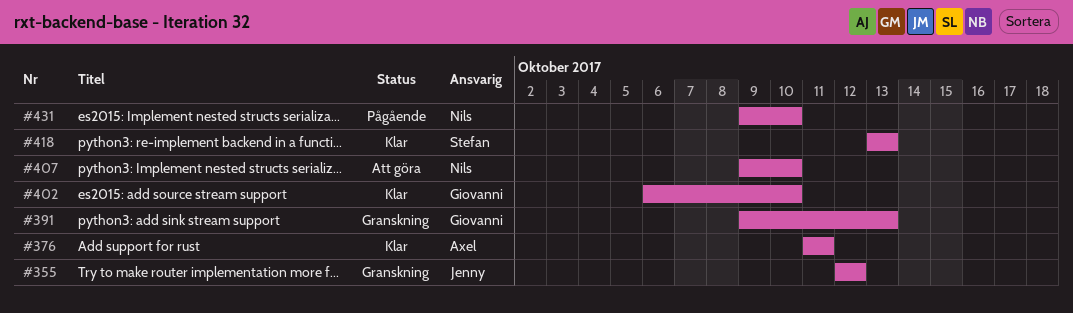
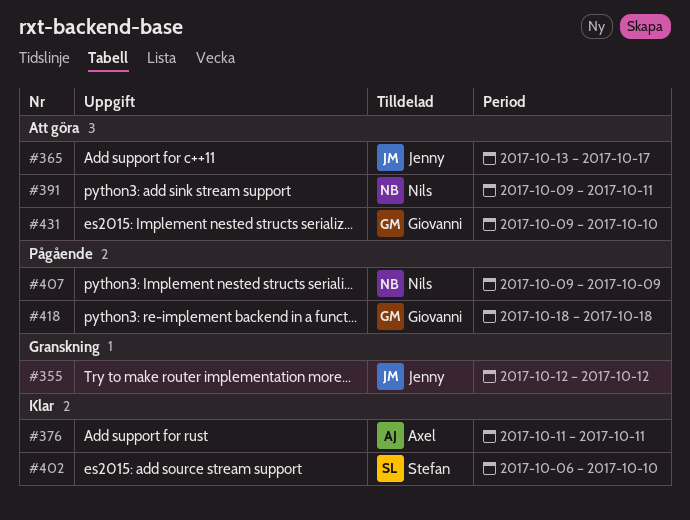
#365: none -> present
#391, status: Granskning -> Att göra
#391, owner: Giovanni -> Nils
#391, due: Oct 13 -> Oct 11
#402, owner: Giovanni -> Stefan
#407, status: Att göra -> Pågående
#407, due: Oct 10 -> Oct 9
#418, status: Klar -> Pågående
#418, owner: Stefan -> Giovanni
#418, start: Oct 13 -> Oct 18
#418, due: Oct 13 -> Oct 18
#431, status: Pågående -> Att göra
#431, owner: Nils -> Giovanni

